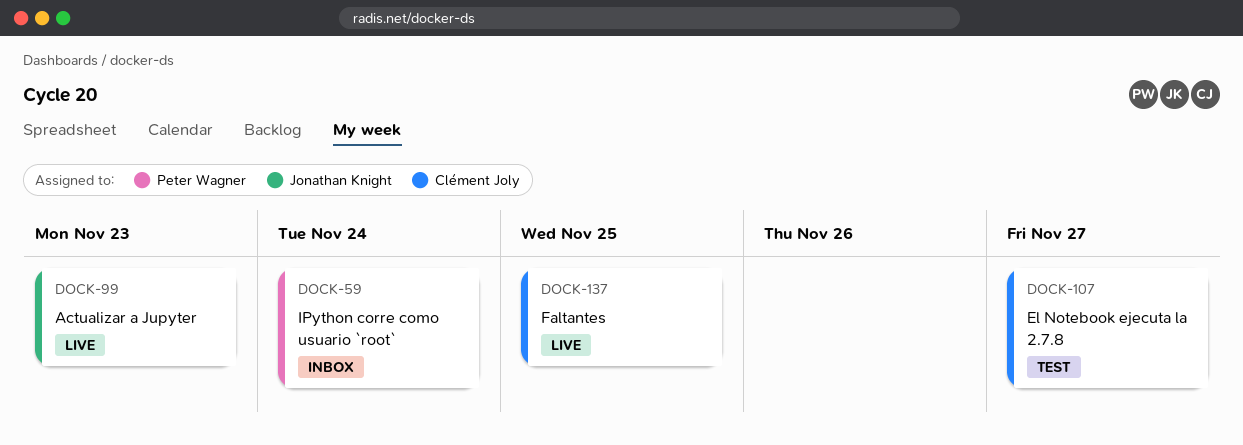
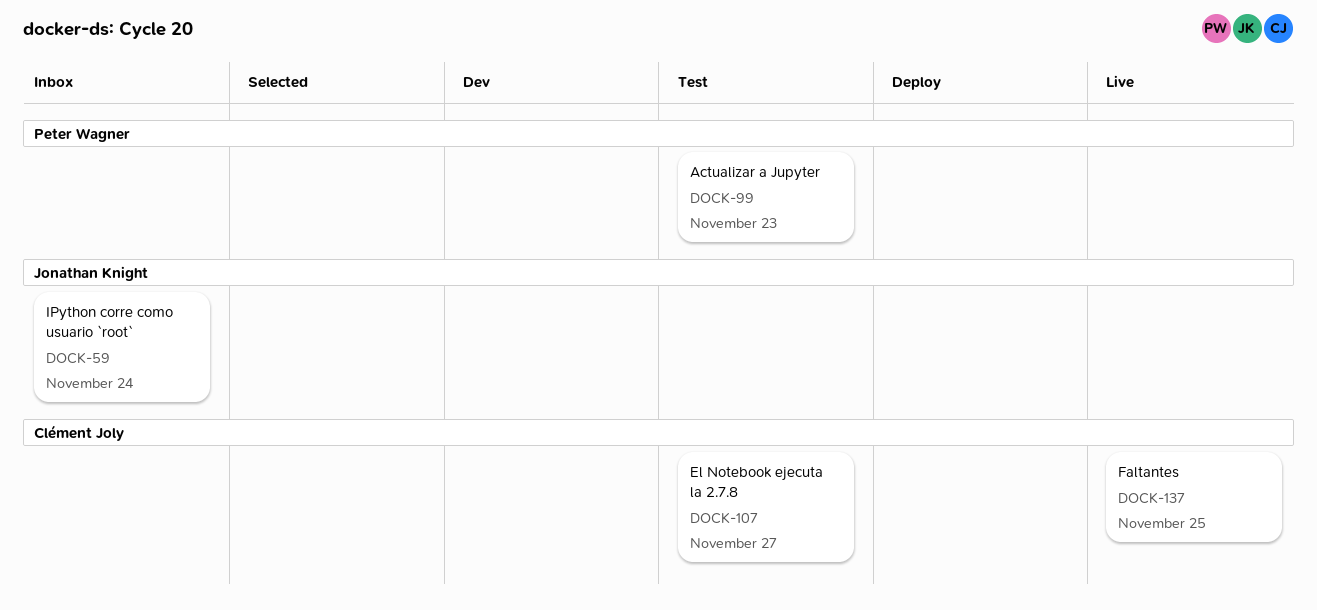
DOCK-59, owner: Peter Wagner -> Jonathan Knight
DOCK-99, status: Live -> Test
DOCK-99, owner: Jonathan Knight -> Peter Wagner

